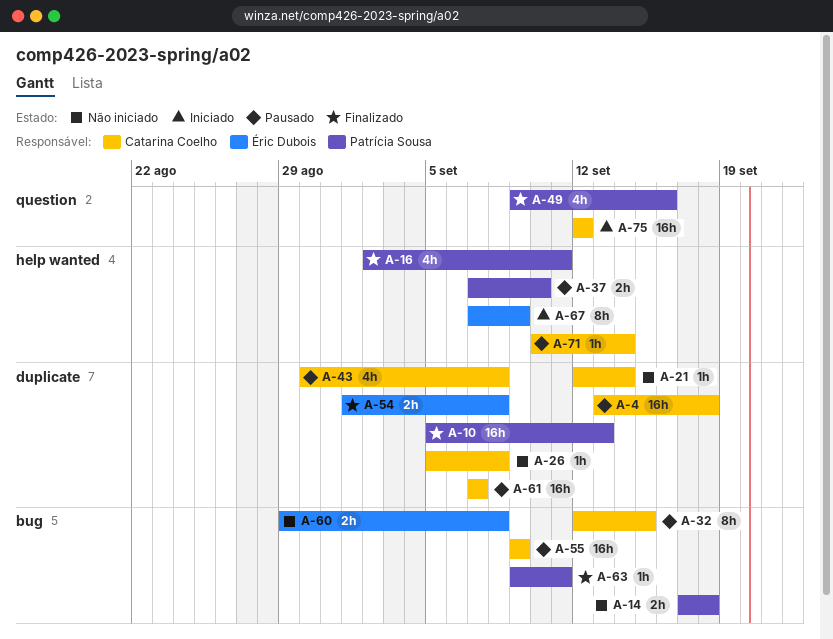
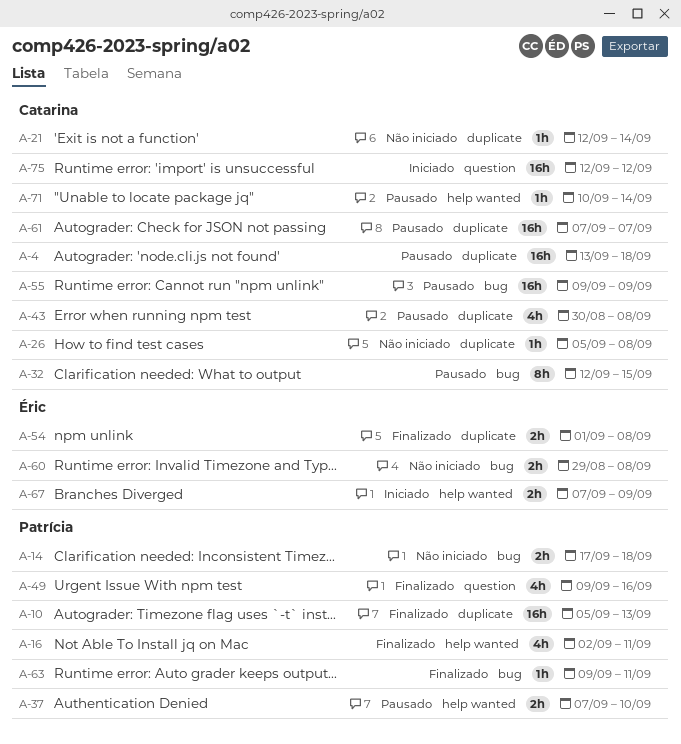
A-67, estimate: 8h -> 2h

